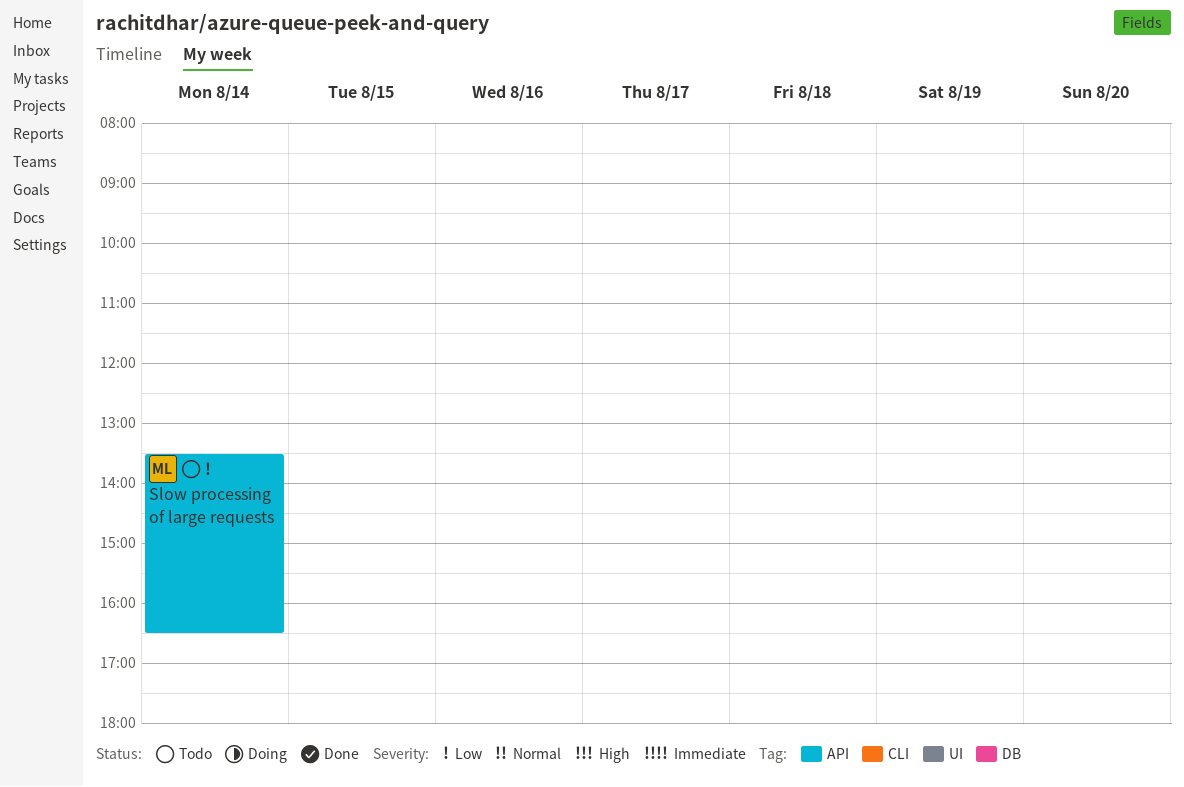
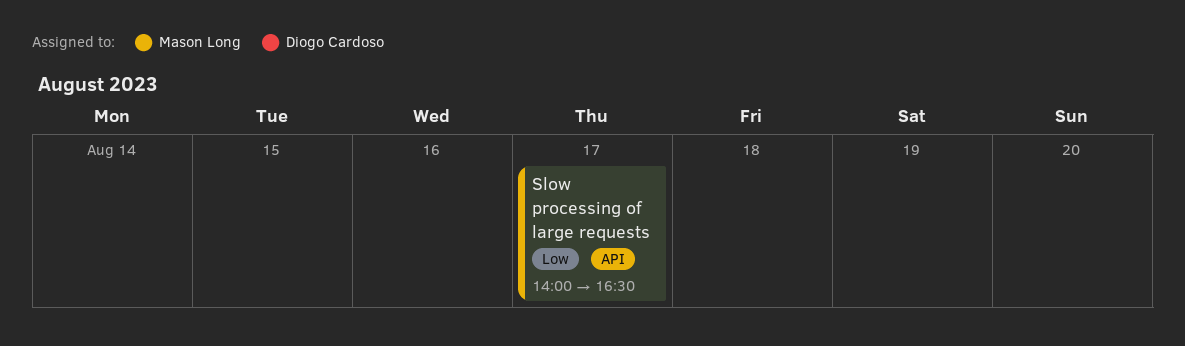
Slow processing of large requests, day: Aug 14 -> Aug 17
Slow processing of large requests, begins: 13:30 -> 14:00

